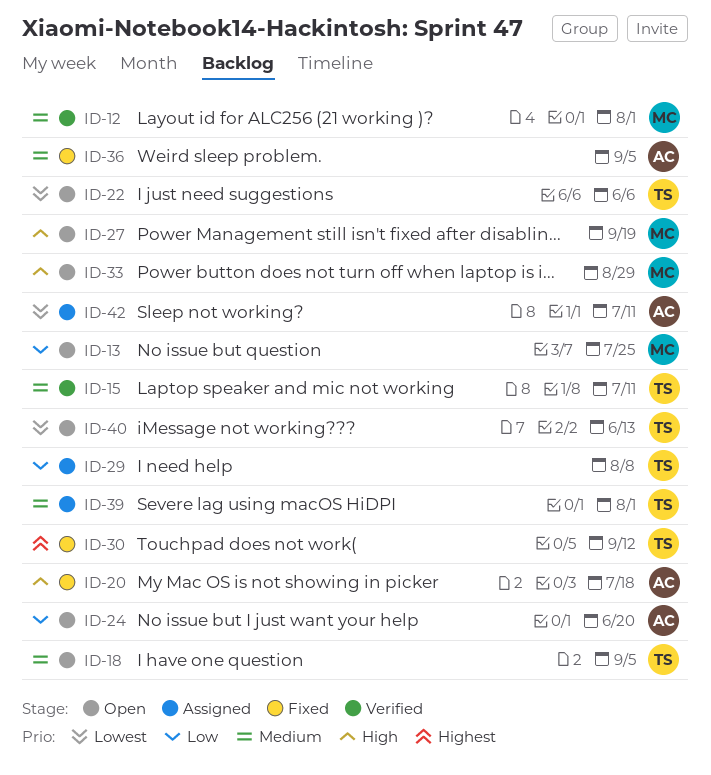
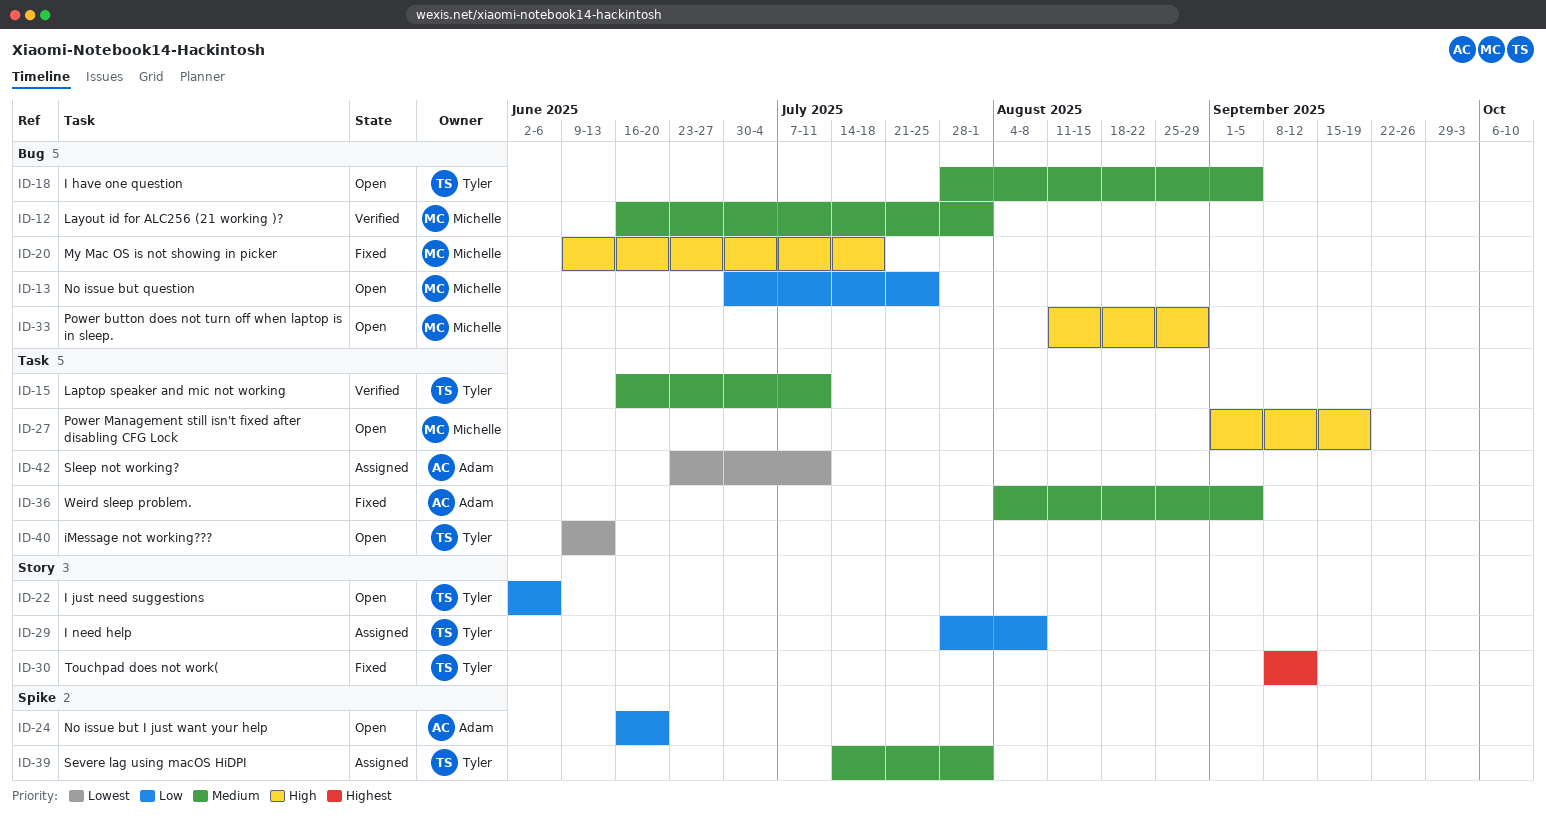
ID-20, owner: Adam -> Michelle
ID-22, priority: Lowest -> Low

